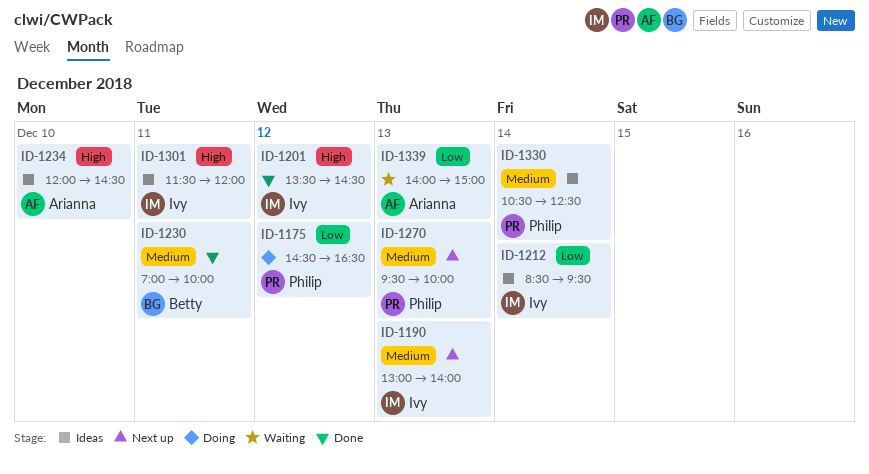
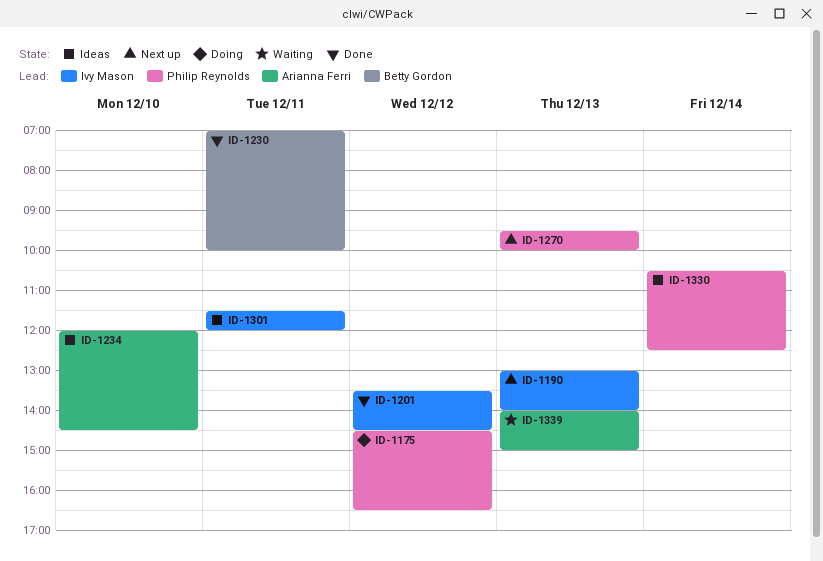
ID-1212: present -> none

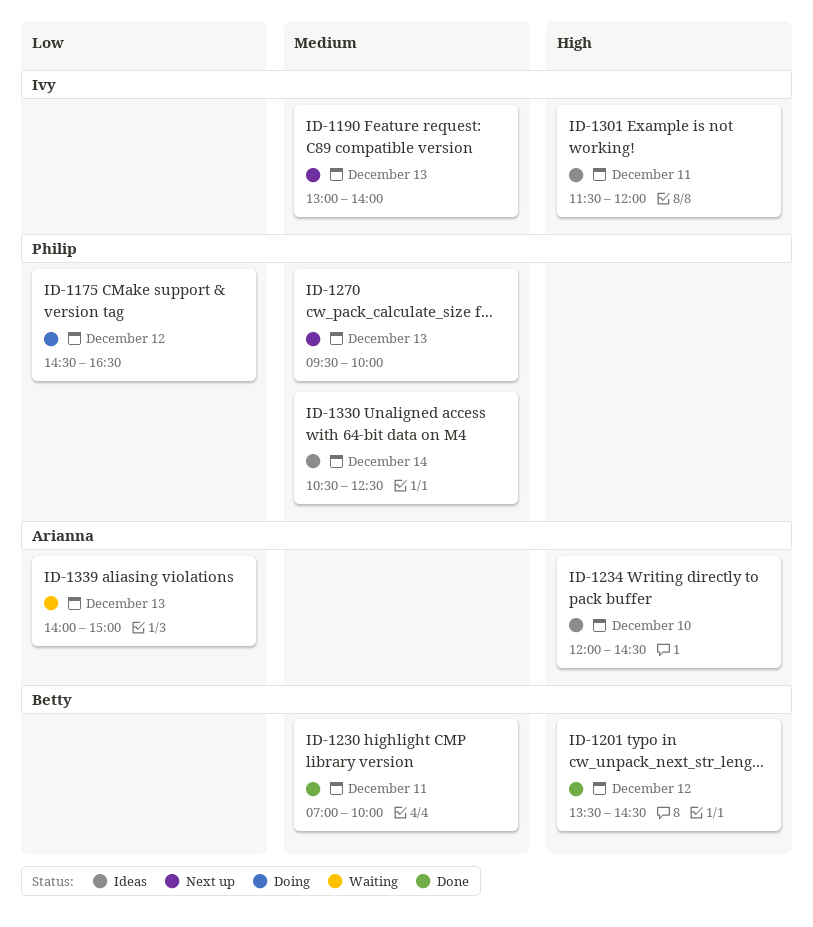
ID-1201, owner: Ivy Mason -> Betty Gordon

